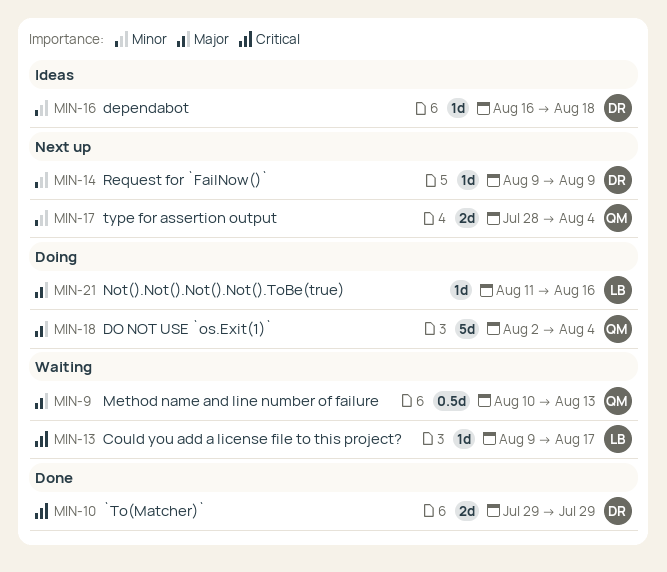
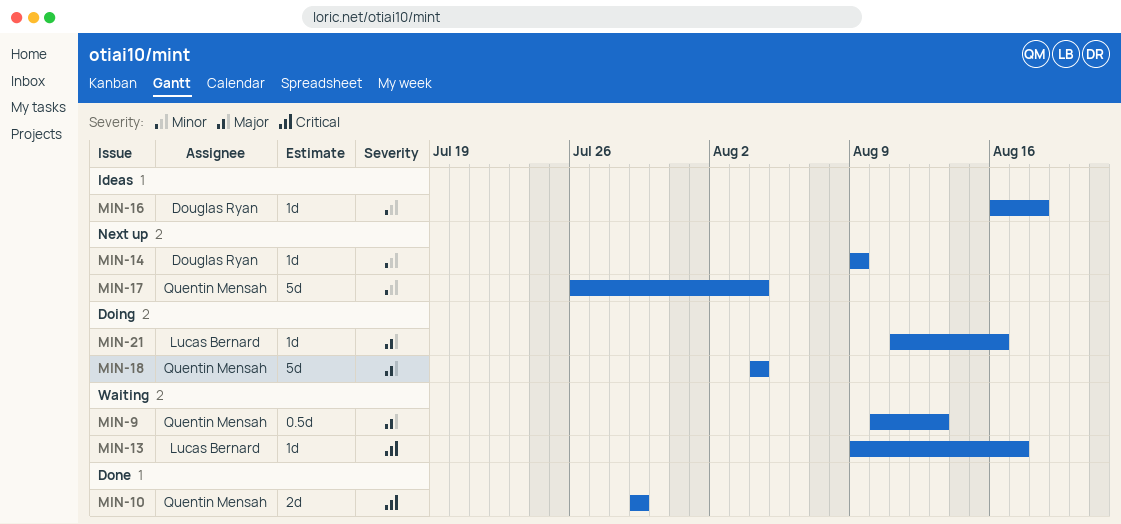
MIN-10, owner: Douglas Ryan -> Quentin Mensah
MIN-17, estimate: 2d -> 5d
MIN-17, start: Jul 28 -> Jul 26
MIN-18, start: Aug 2 -> Aug 4

